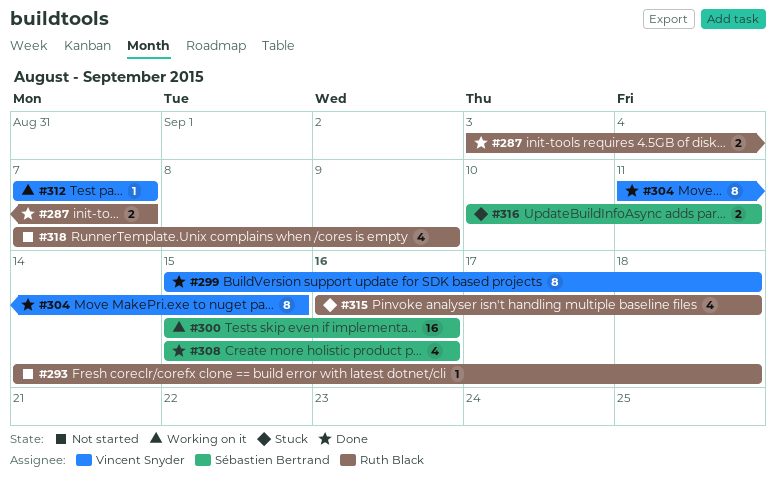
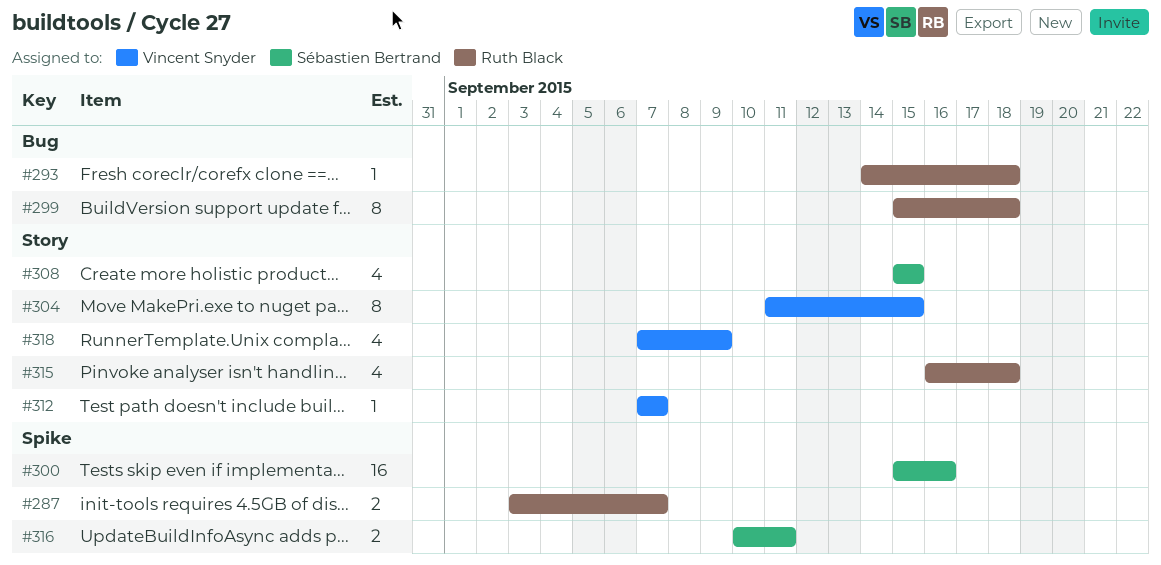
#299, owner: Vincent Snyder -> Ruth Black
#308, due: Sep 16 -> Sep 15
#318, owner: Ruth Black -> Vincent Snyder

